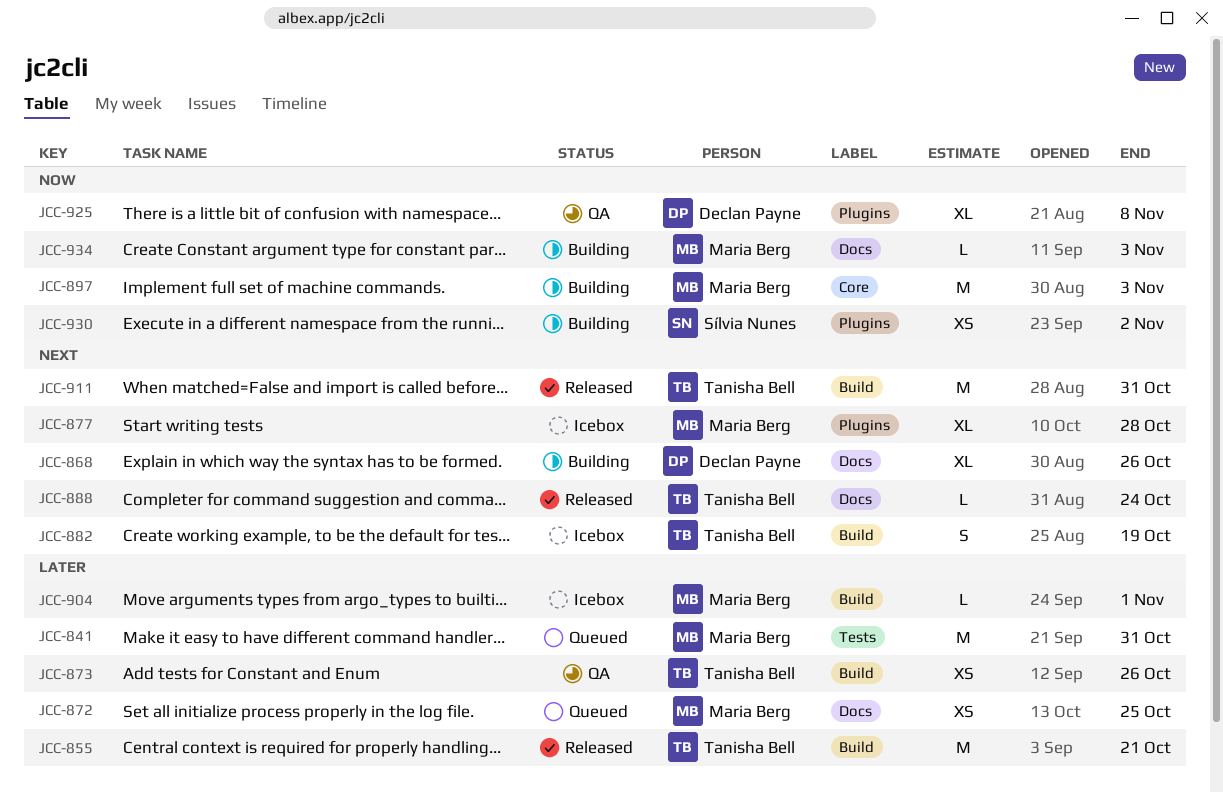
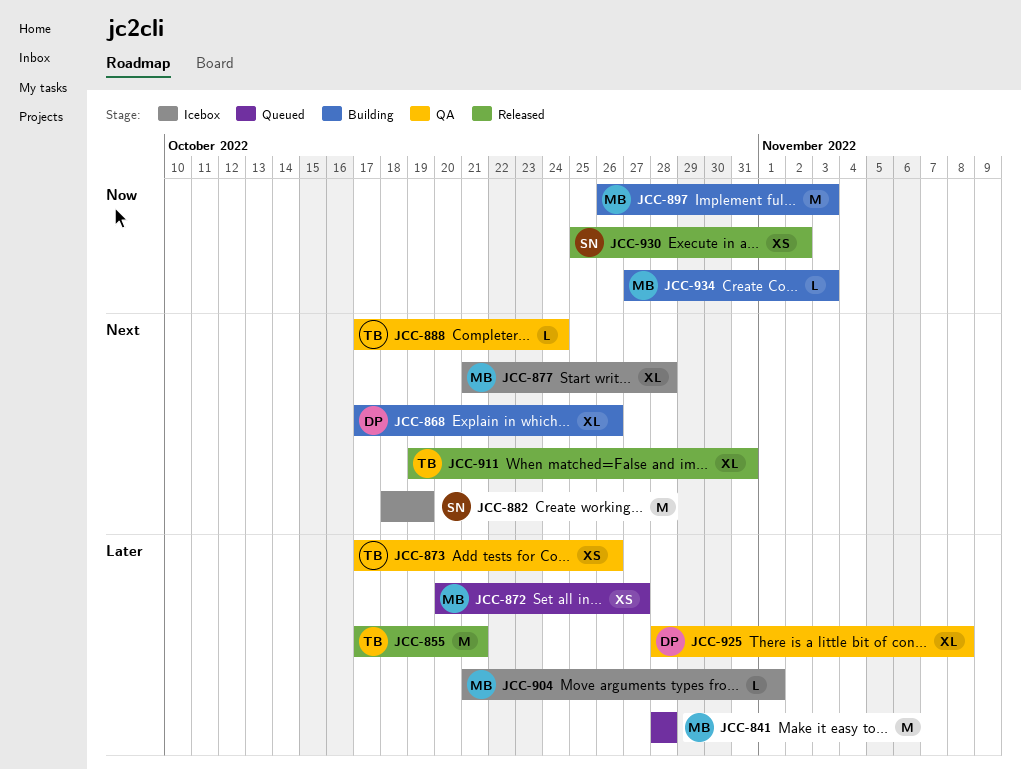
JCC-841, due: Oct 31 -> Oct 28
JCC-872, due: Oct 25 -> Oct 27
JCC-882, owner: Tanisha Bell -> Sílvia Nunes
JCC-882, estimate: S -> M
JCC-888, status: Released -> QA
JCC-911, estimate: M -> XL
JCC-925, priority: Now -> Later
JCC-930, status: Building -> Released

